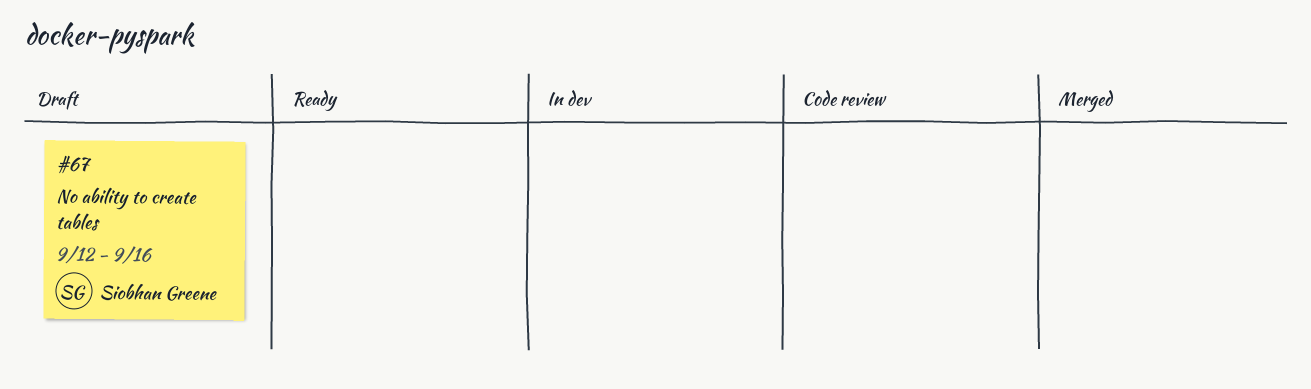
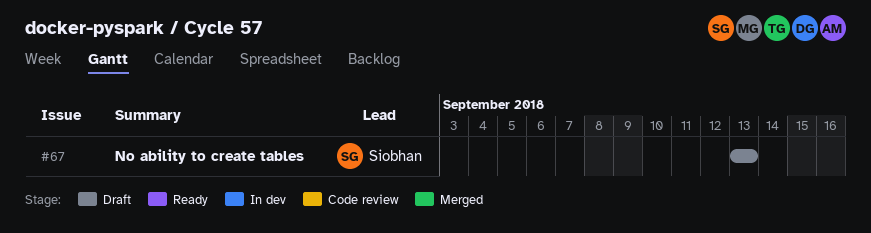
#67, start: Sep 12 -> Sep 13
#67, due: Sep 16 -> Sep 13

